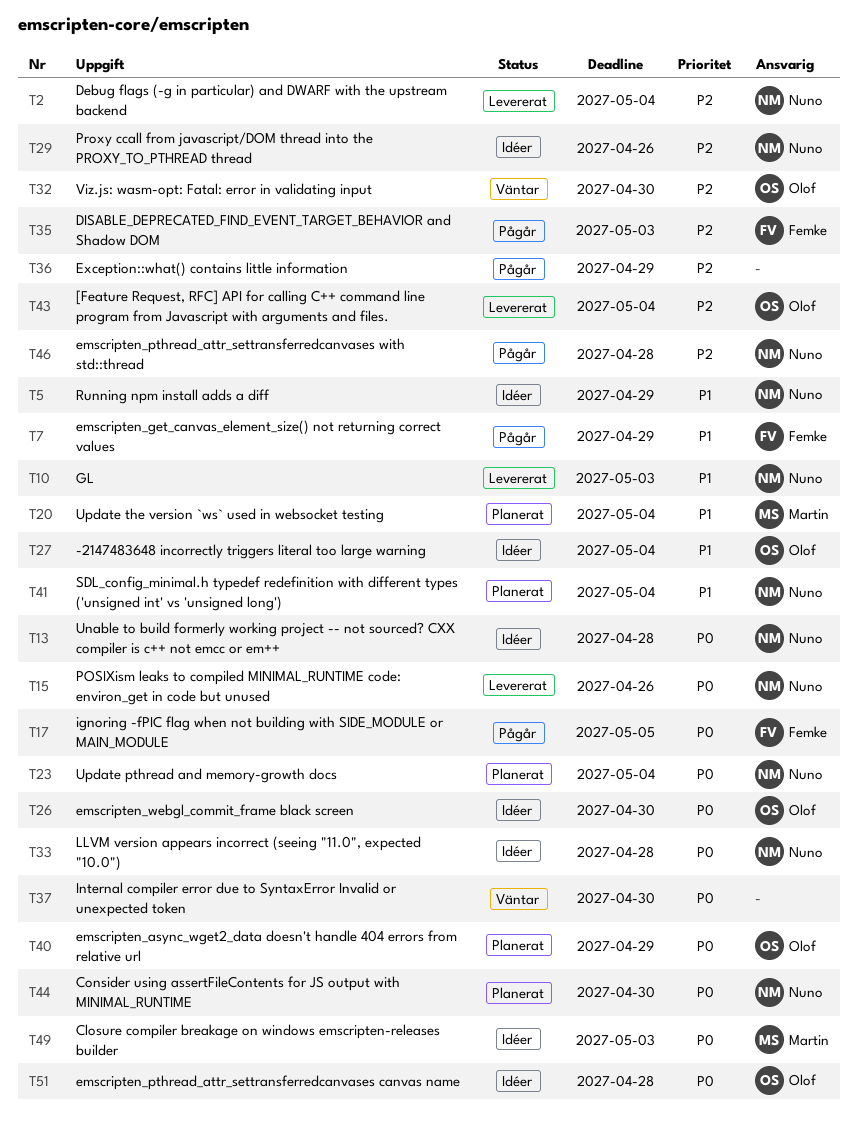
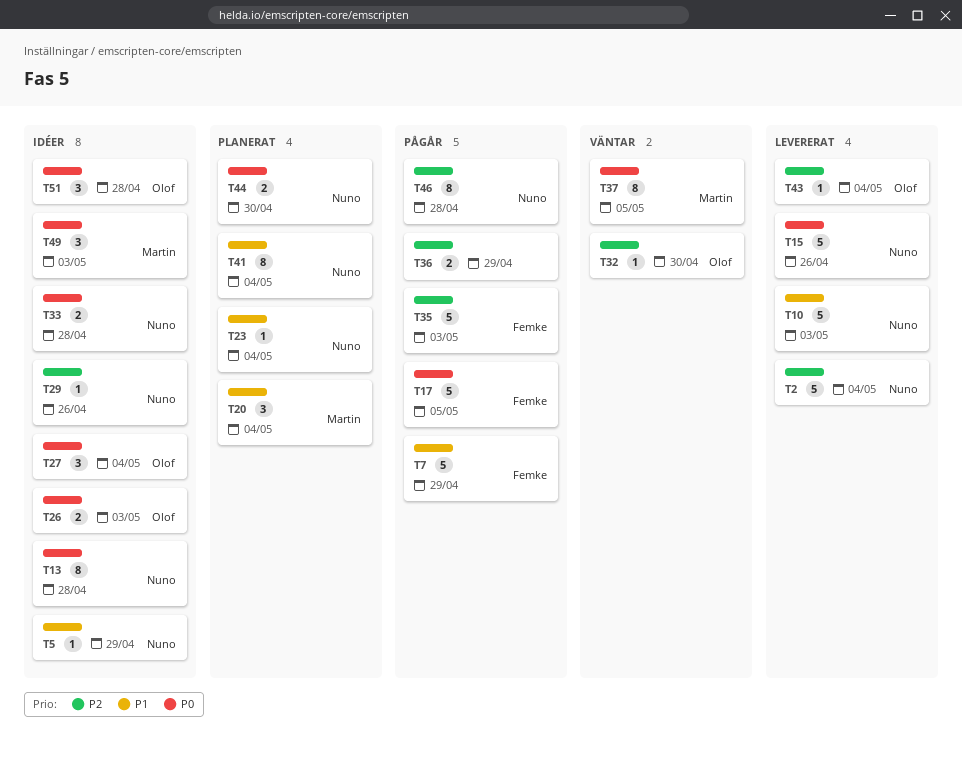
T23, priority: P0 -> P1
T26, due: Apr 30 -> May 3
T27, priority: P1 -> P0
T37, owner: none -> Martin
T37, due: Apr 30 -> May 5
T40: present -> none

